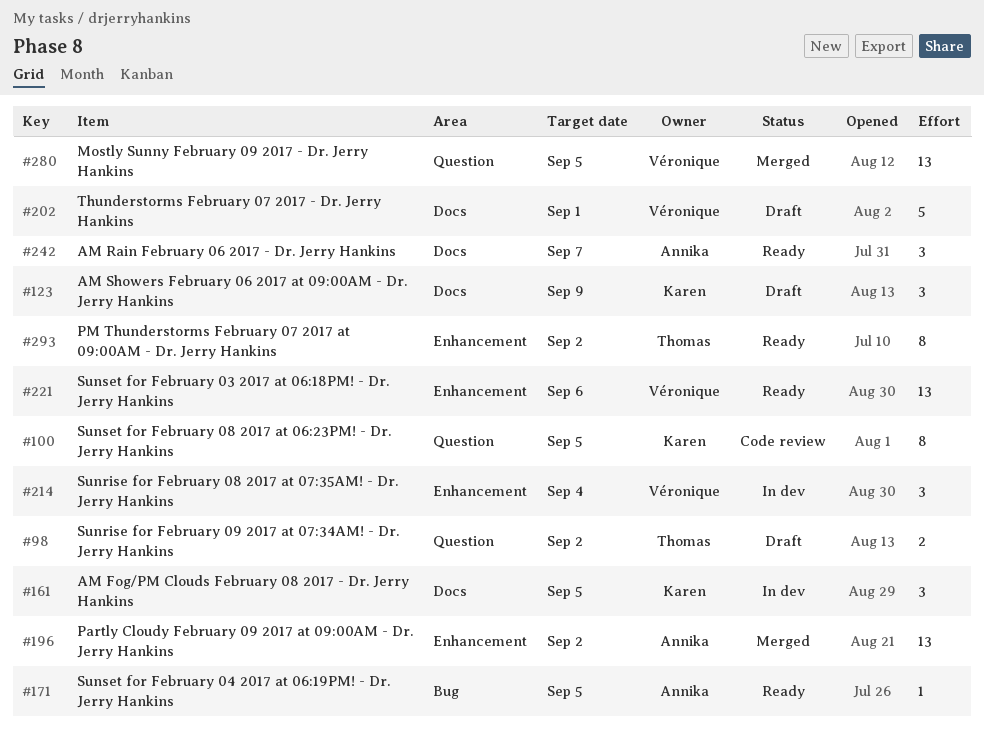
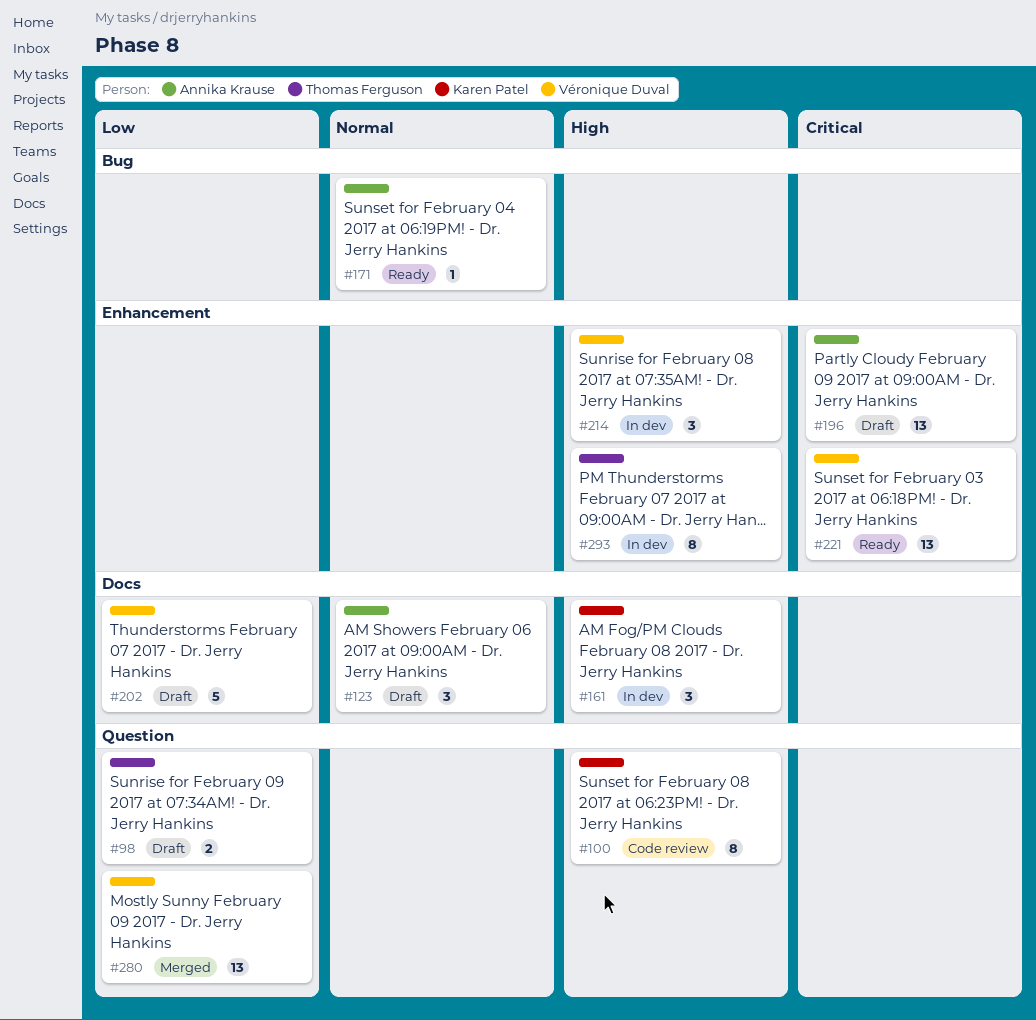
#123, owner: Karen Patel -> Annika Krause
#196, status: Merged -> Draft
#242: present -> none
#293, status: Ready -> In dev

